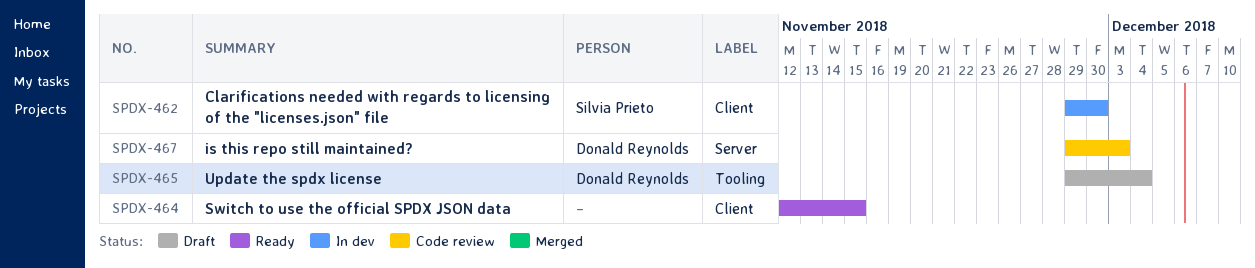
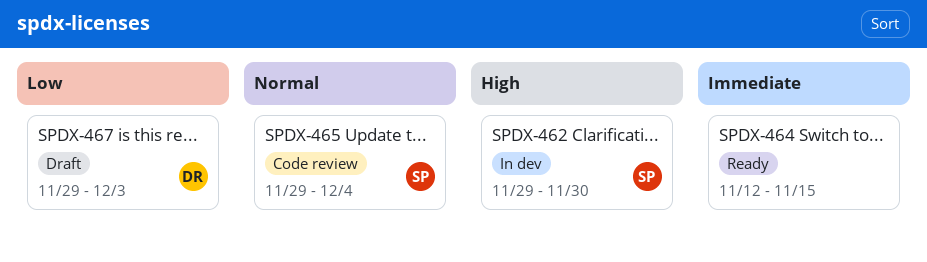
SPDX-465, status: Draft -> Code review
SPDX-465, owner: Donald Reynolds -> Silvia Prieto
SPDX-467, status: Code review -> Draft

